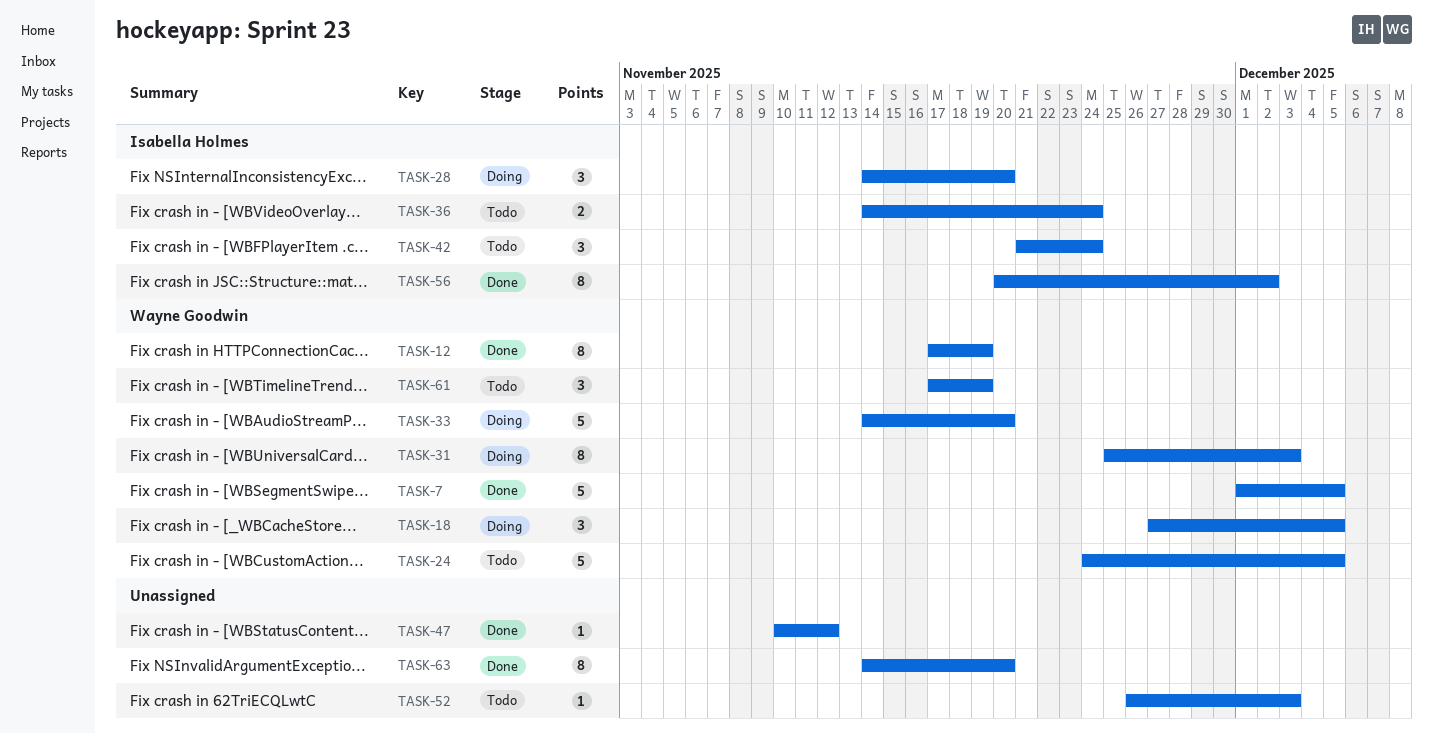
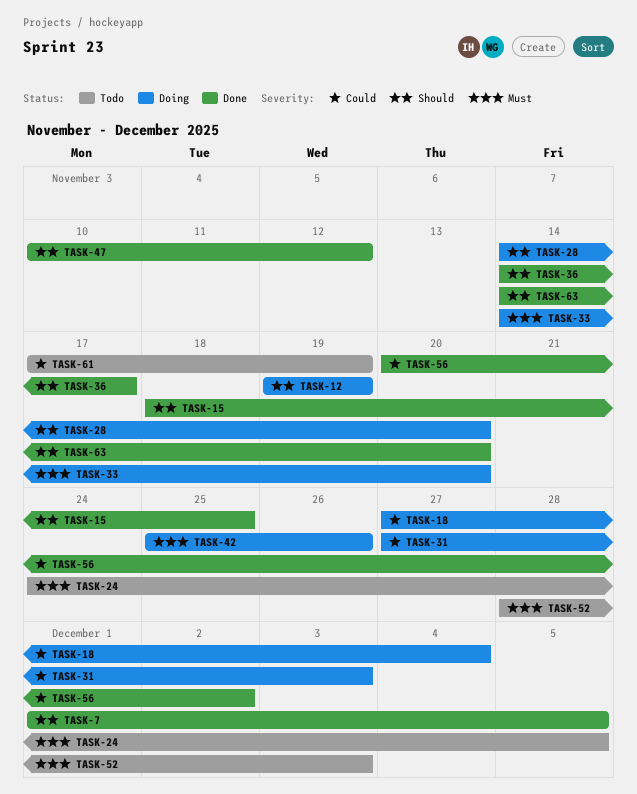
TASK-12, status: Done -> Doing
TASK-12, start: Nov 17 -> Nov 19
TASK-15: none -> present
TASK-18, due: Dec 5 -> Dec 4
TASK-31, start: Nov 25 -> Nov 27
TASK-36, status: Todo -> Done
TASK-36, due: Nov 24 -> Nov 17
TASK-42, status: Todo -> Doing
TASK-42, start: Nov 21 -> Nov 25
TASK-42, due: Nov 24 -> Nov 26
TASK-52, start: Nov 26 -> Nov 28

